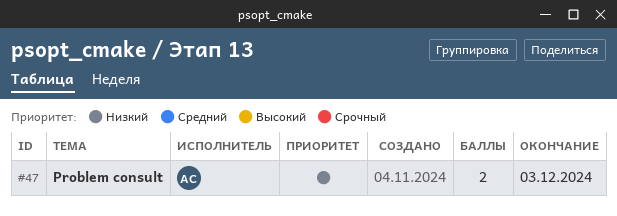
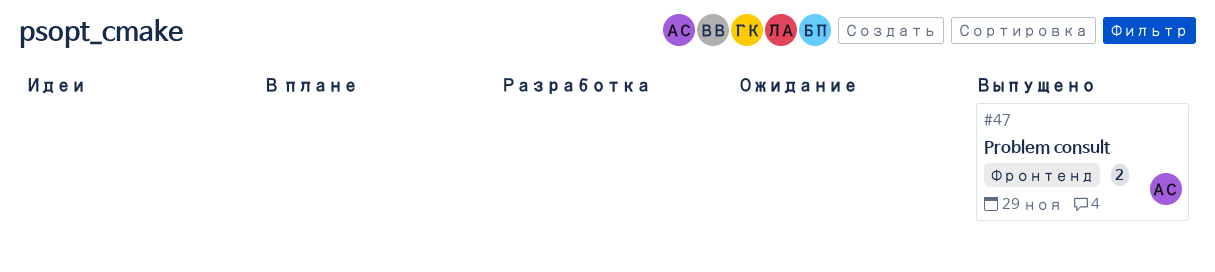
#47, due: Dec 3 -> Nov 29

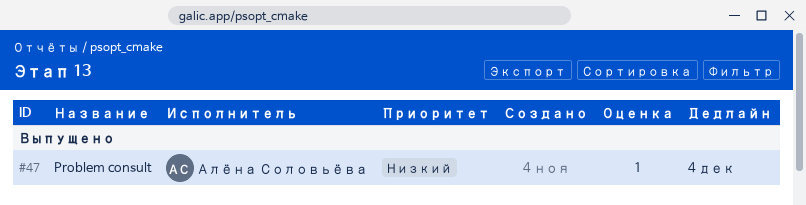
#47, estimate: 2 -> 1
#47, due: Nov 29 -> Dec 4

